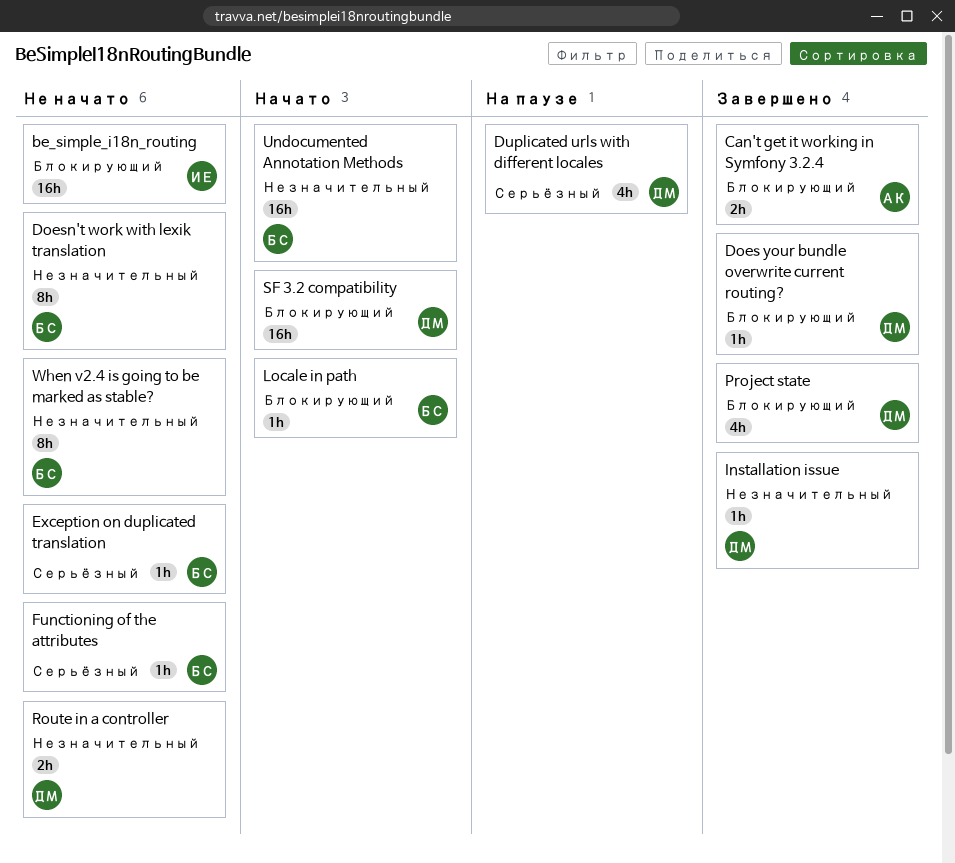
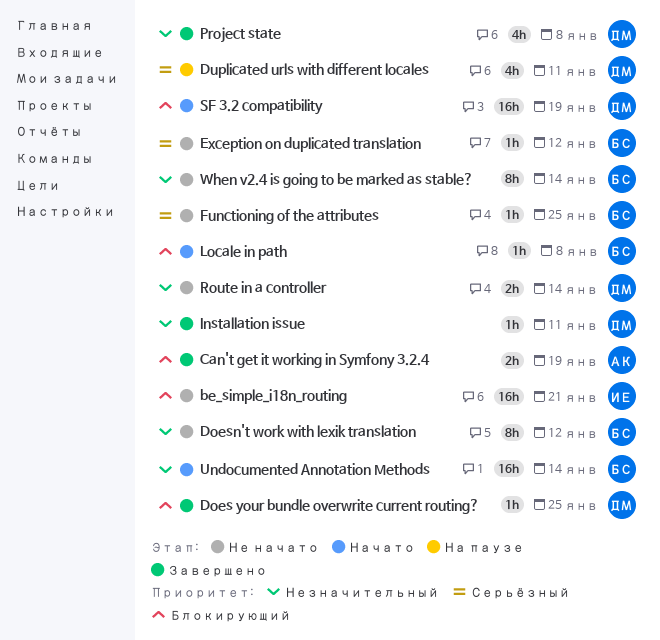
Project state, priority: Блокирующий -> Незначительный

